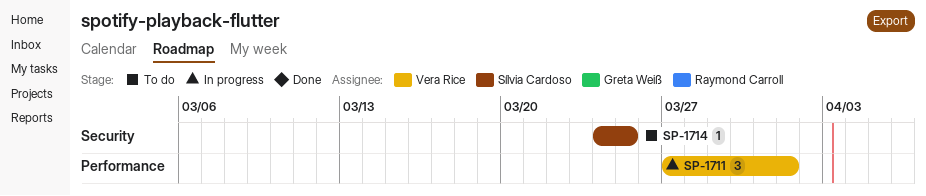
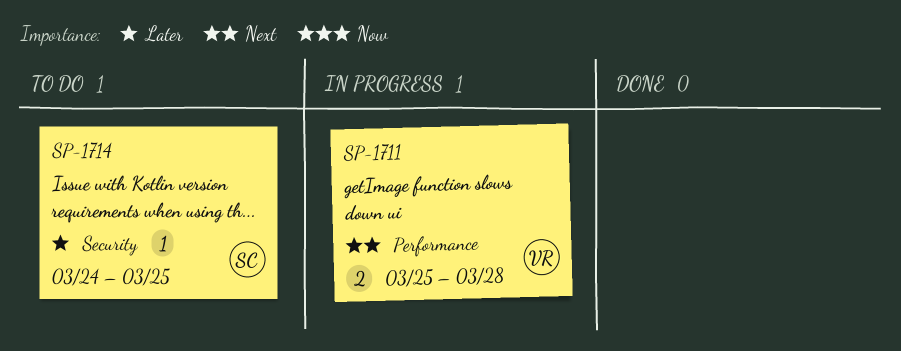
SP-1711, estimate: 3 -> 2
SP-1711, start: Mar 27 -> Mar 25
SP-1711, due: Apr 1 -> Mar 28

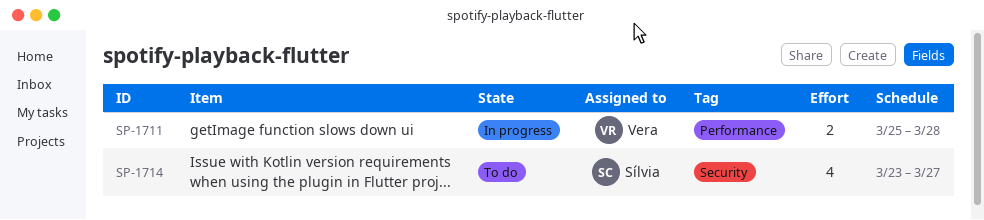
SP-1714, estimate: 1 -> 4
SP-1714, start: Mar 24 -> Mar 23
SP-1714, due: Mar 25 -> Mar 27

